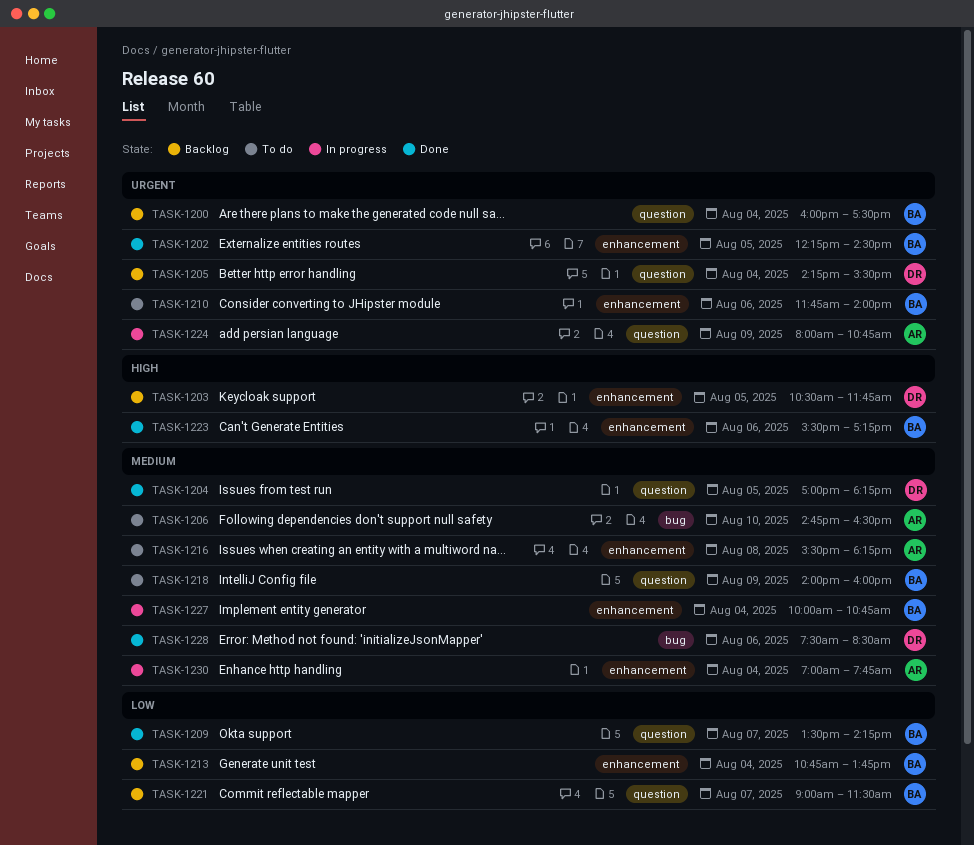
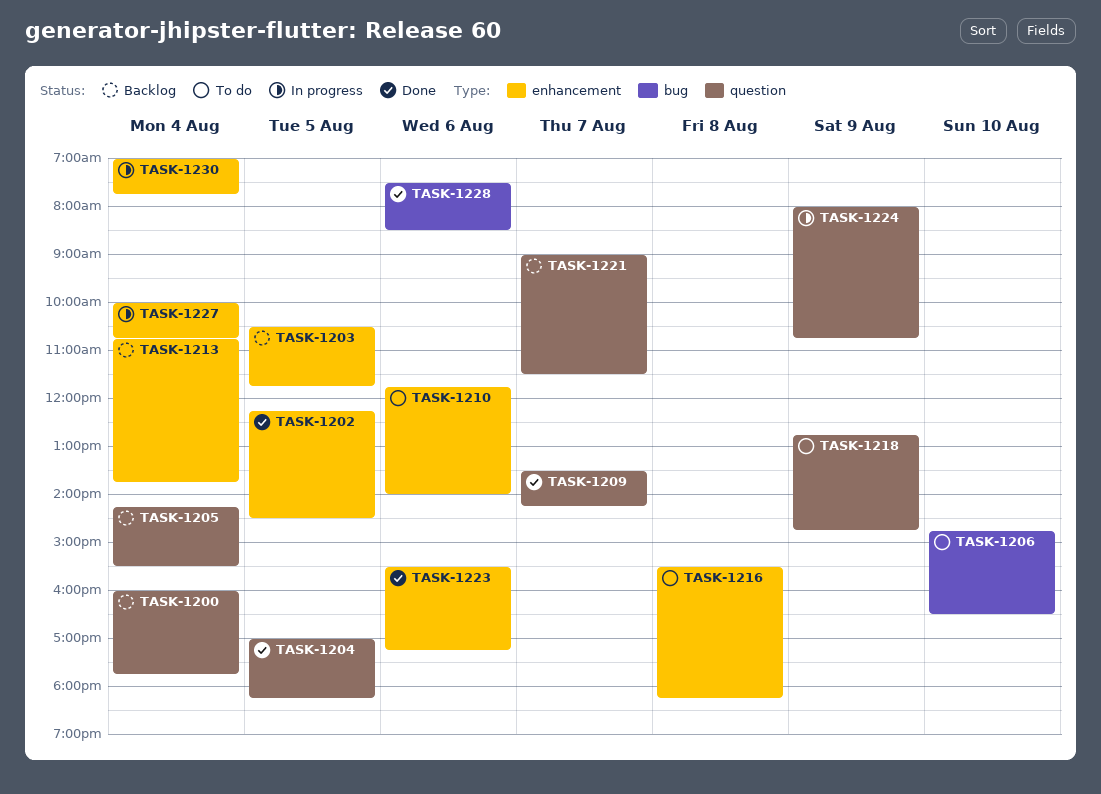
TASK-1200, ends: 17:30 -> 17:45
TASK-1218, begins: 14:00 -> 12:45
TASK-1218, ends: 16:00 -> 14:45

